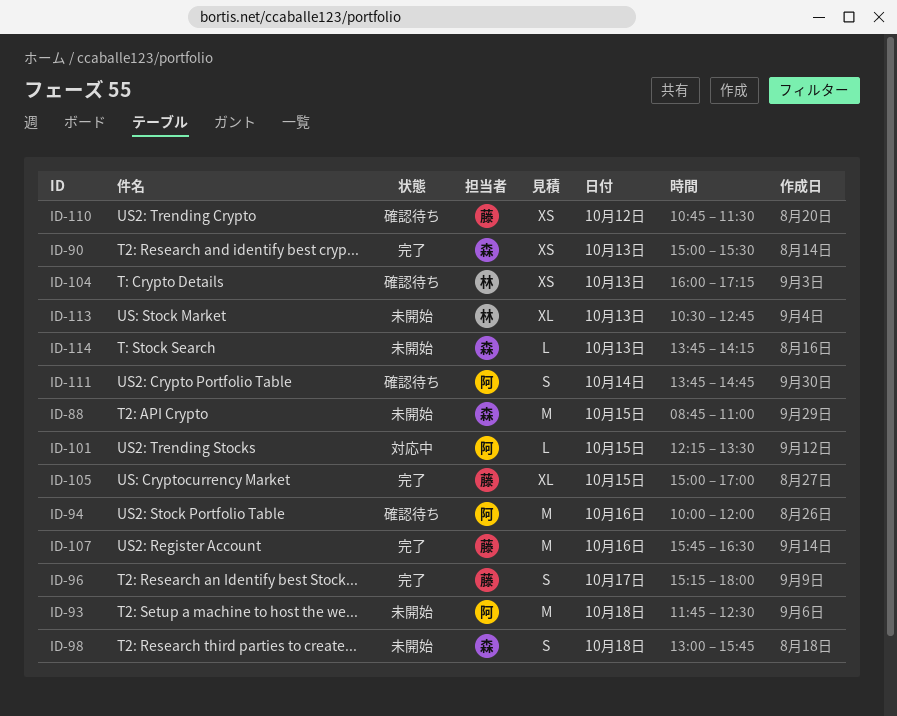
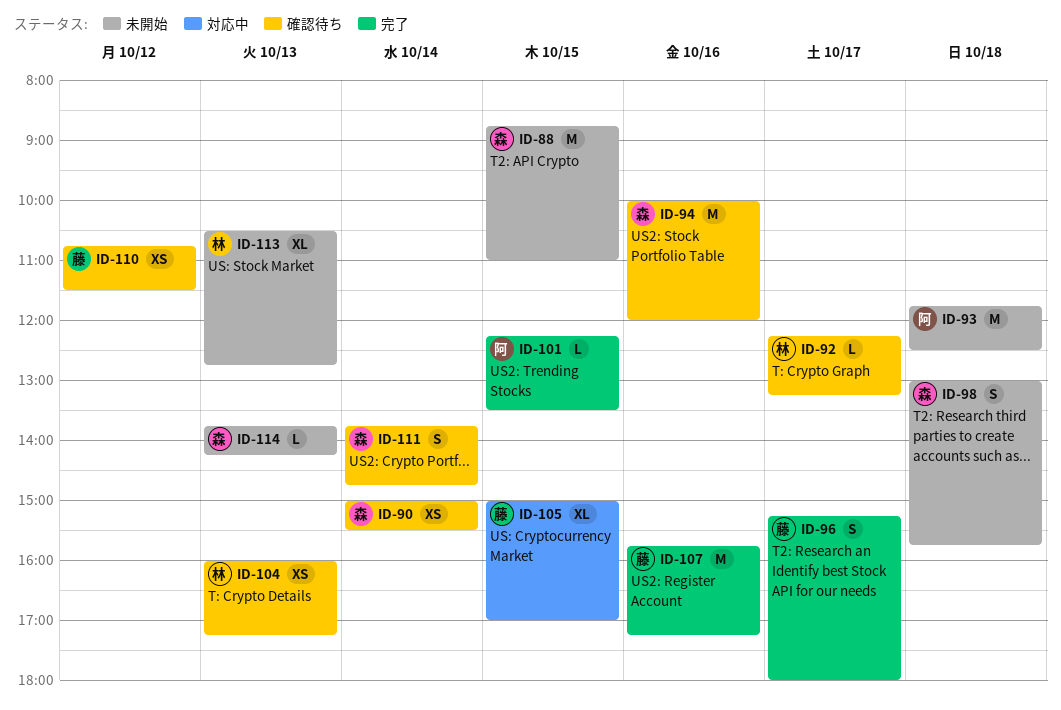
ID-90, status: 完了 -> 確認待ち
ID-90, day: Oct 13 -> Oct 14
ID-92: none -> present
ID-94, owner: 阿 -> 森
ID-101, status: 対応中 -> 完了
ID-105, status: 完了 -> 対応中
ID-107, ends: 16:30 -> 17:15
ID-111, owner: 阿 -> 森

